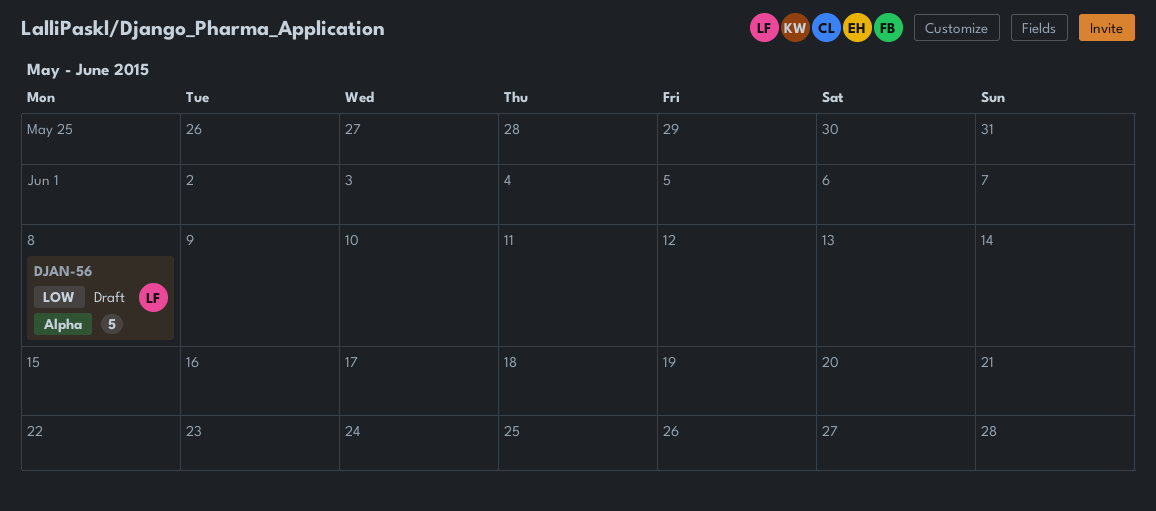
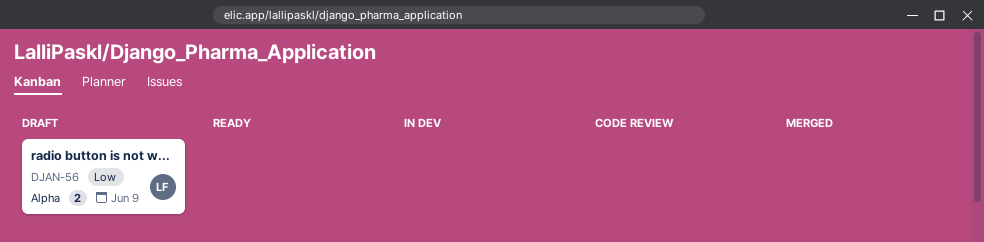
DJAN-56, estimate: 5 -> 2
DJAN-56, due: Jun 8 -> Jun 9

